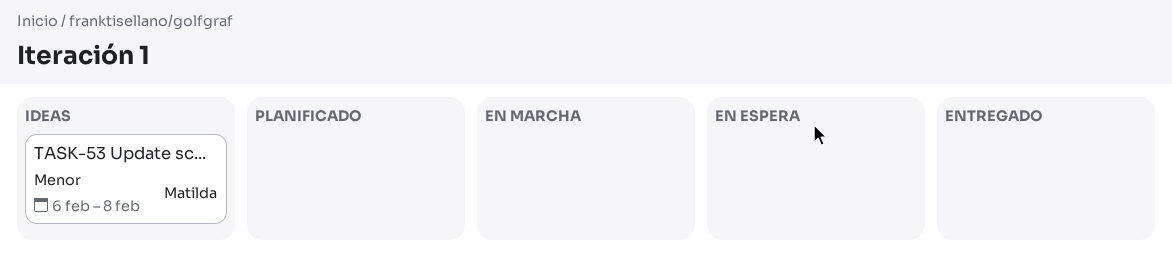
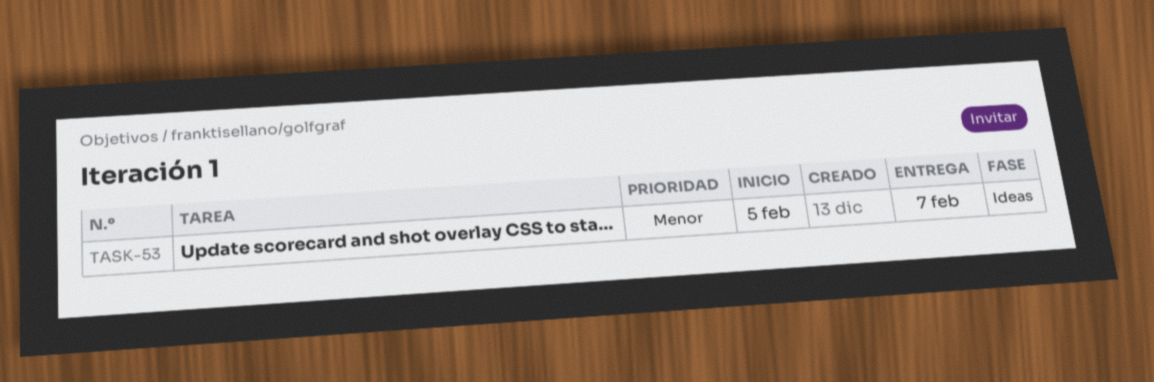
TASK-53, start: Feb 6 -> Feb 5
TASK-53, due: Feb 8 -> Feb 7

